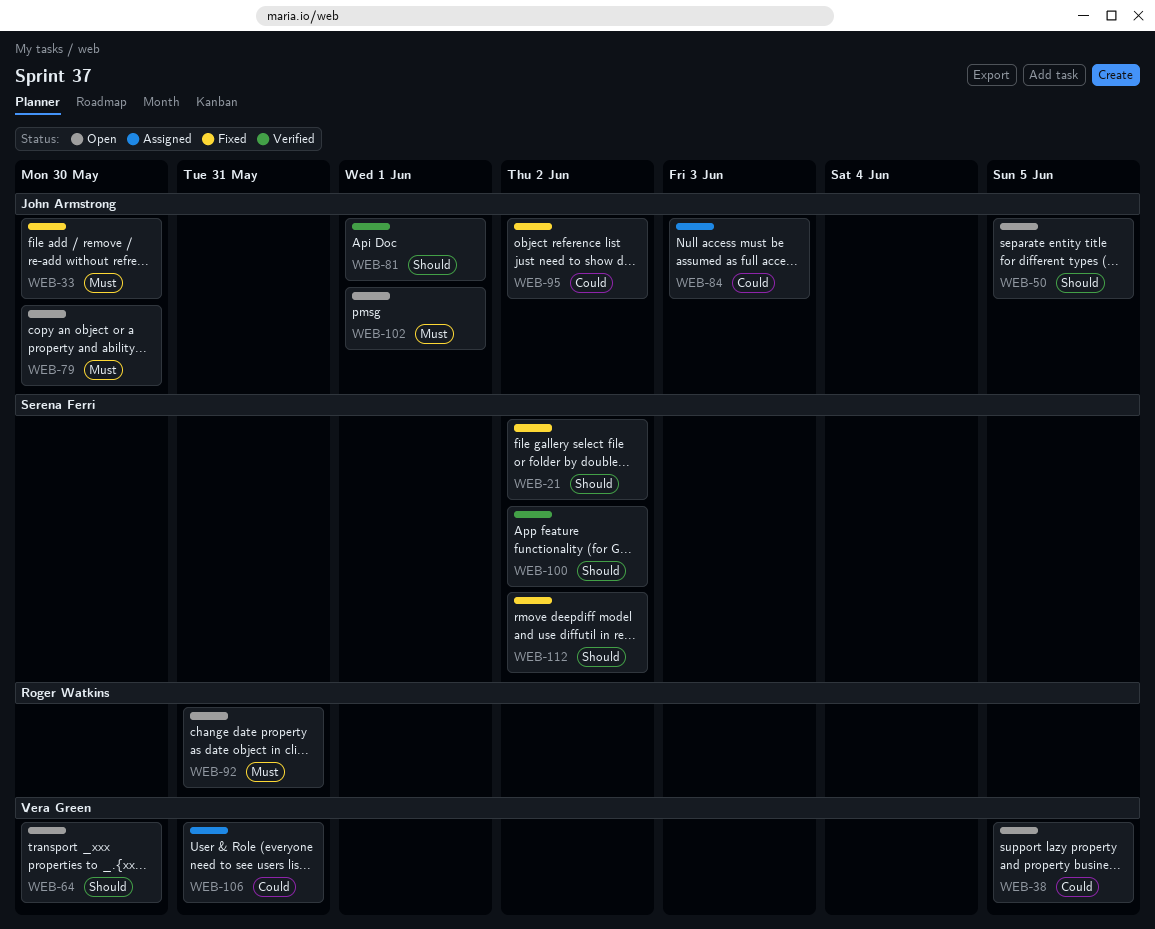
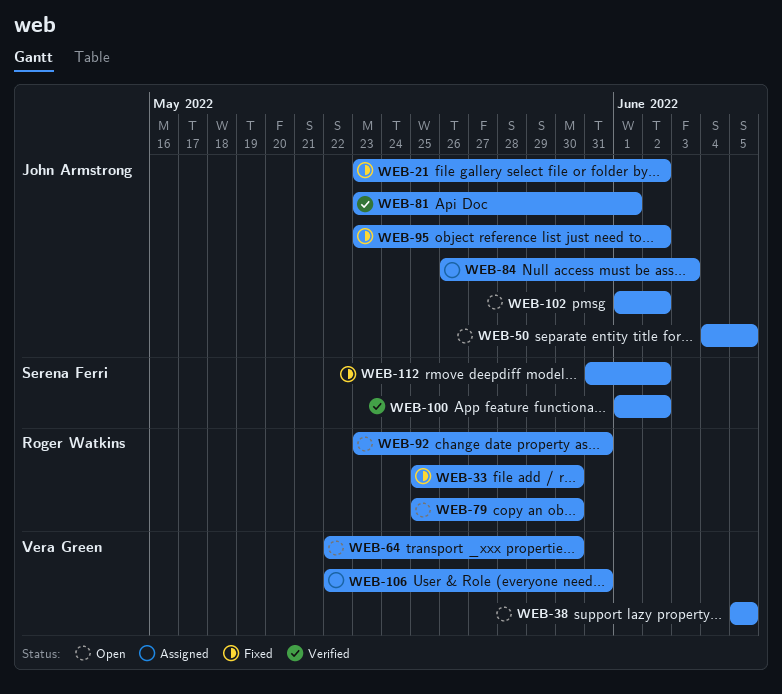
WEB-21, owner: Serena Ferri -> John Armstrong
WEB-33, owner: John Armstrong -> Roger Watkins
WEB-79, owner: John Armstrong -> Roger Watkins
WEB-102, due: Jun 1 -> Jun 2

